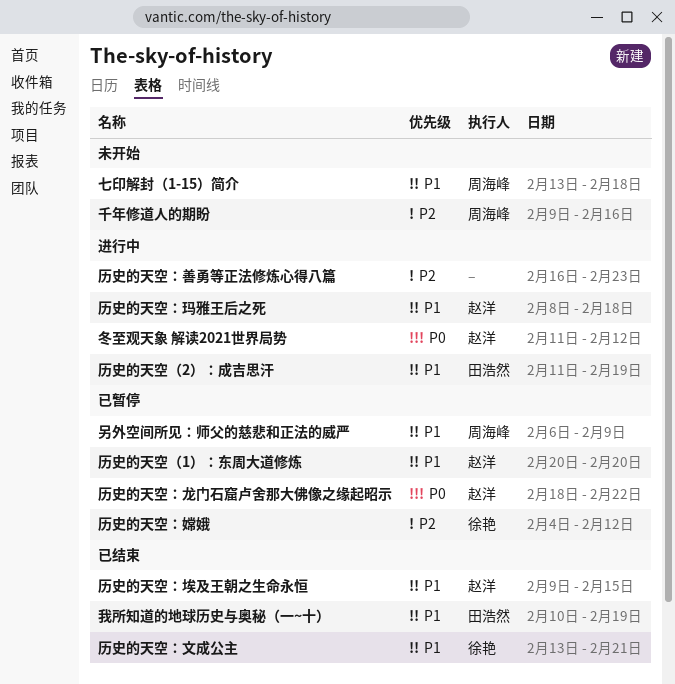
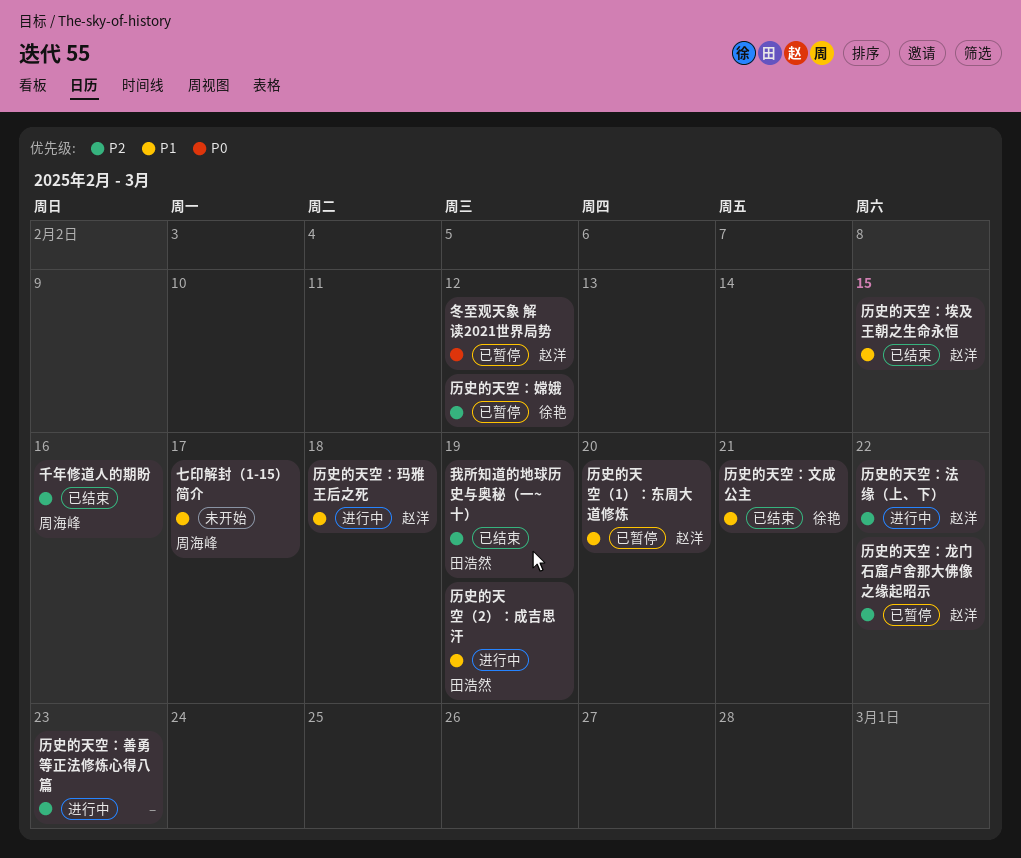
七印解封（1-15）简介, due: Feb 18 -> Feb 17
冬至观天象 解读2021世界局势, status: 进行中 -> 已暂停
千年修道人的期盼, status: 未开始 -> 已结束
历史的天空：法缘（上、下）: none -> present
历史的天空：龙门石窟卢舍那大佛像之缘起昭示, priority: P0 -> P2
另外空间所见：师父的慈悲和正法的威严: present -> none
我所知道的地球历史与奥秘（一~十）, priority: P1 -> P2

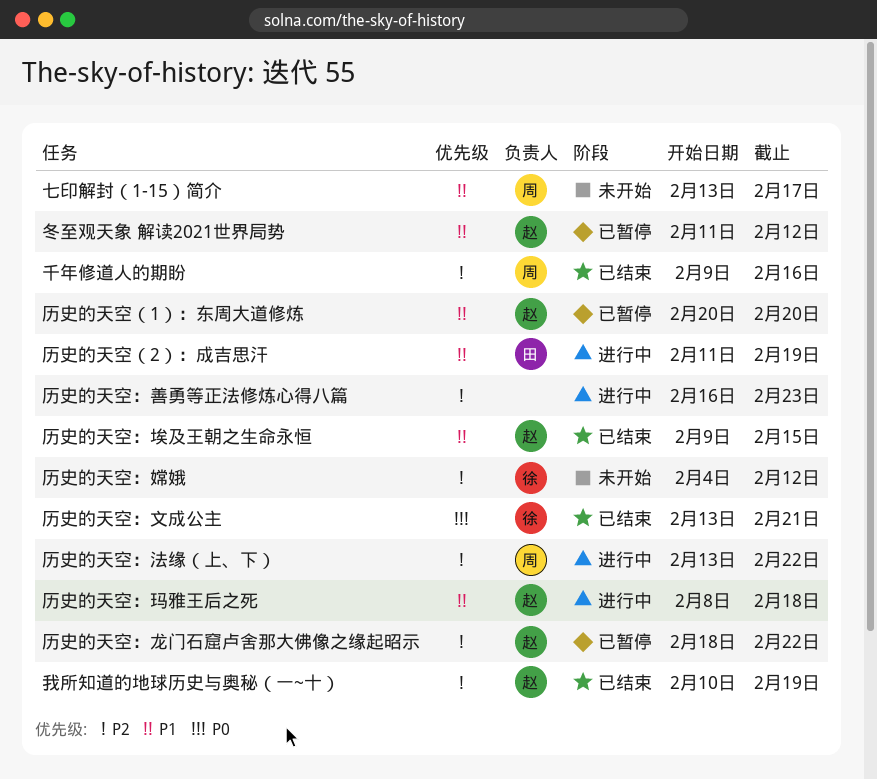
冬至观天象 解读2021世界局势, priority: P0 -> P1
历史的天空：嫦娥, status: 已暂停 -> 未开始
历史的天空：文成公主, priority: P1 -> P0
历史的天空：法缘（上、下）, owner: 赵洋 -> 周海峰
我所知道的地球历史与奥秘（一~十）, owner: 田浩然 -> 赵洋

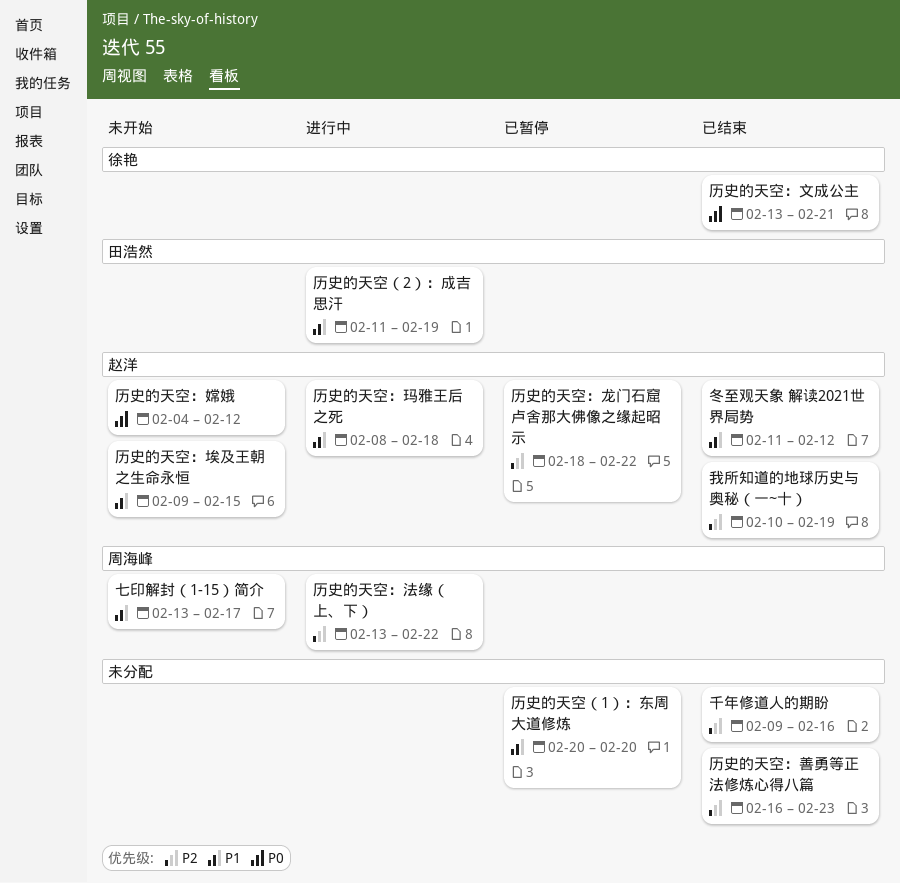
冬至观天象 解读2021世界局势, status: 已暂停 -> 已结束
千年修道人的期盼, owner: 周海峰 -> none
历史的天空（1）：东周大道修炼, owner: 赵洋 -> none
历史的天空：善勇等正法修炼心得八篇, status: 进行中 -> 已结束
历史的天空：埃及王朝之生命永恒, status: 已结束 -> 未开始
历史的天空：嫦娥, owner: 徐艳 -> 赵洋
历史的天空：嫦娥, priority: P2 -> P0

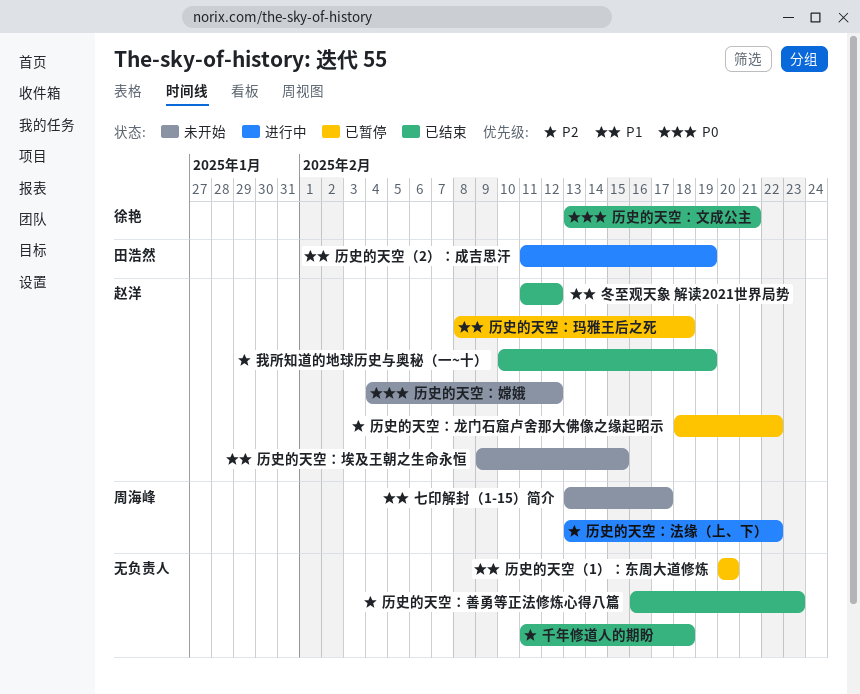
千年修道人的期盼, start: Feb 9 -> Feb 11
千年修道人的期盼, due: Feb 16 -> Feb 18
历史的天空：玛雅王后之死, status: 进行中 -> 已暂停

